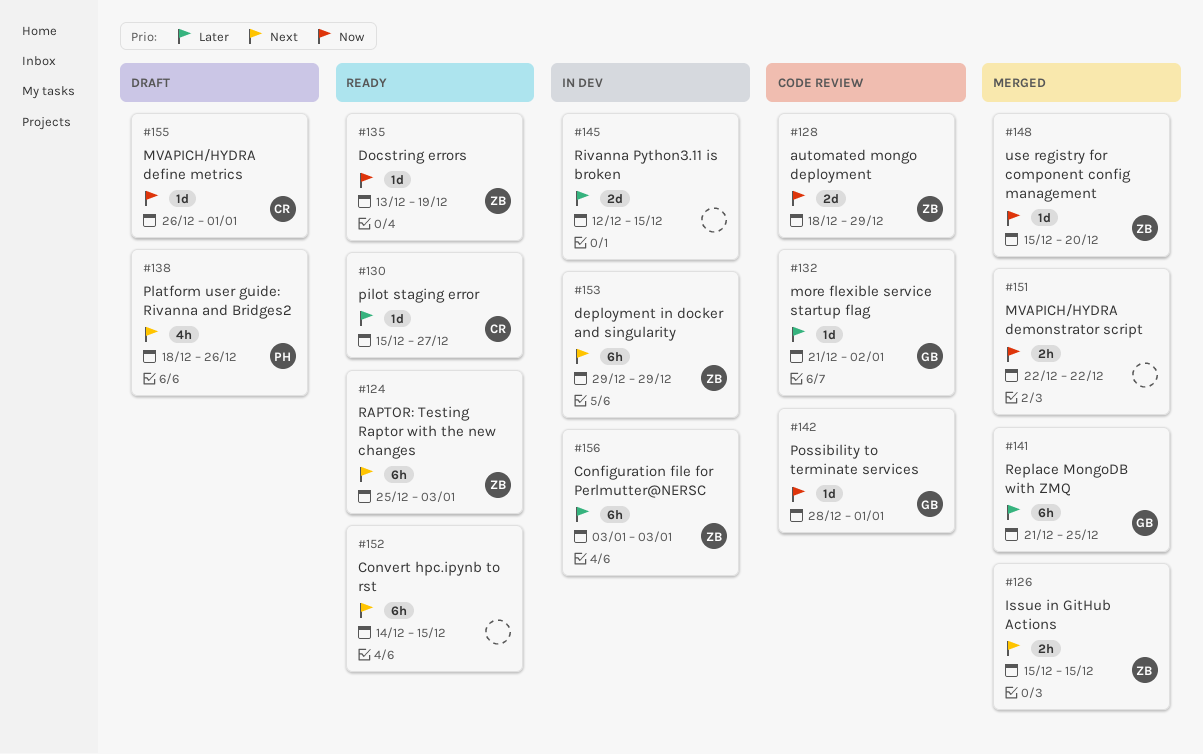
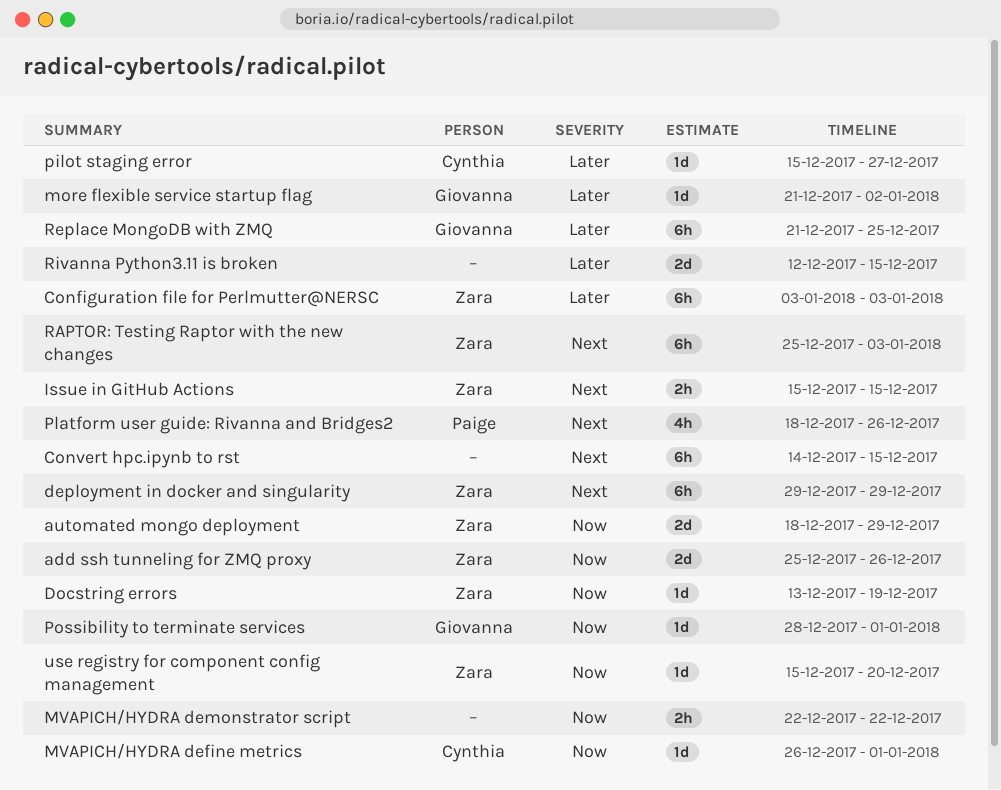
add ssh tunneling for ZMQ proxy: none -> present

